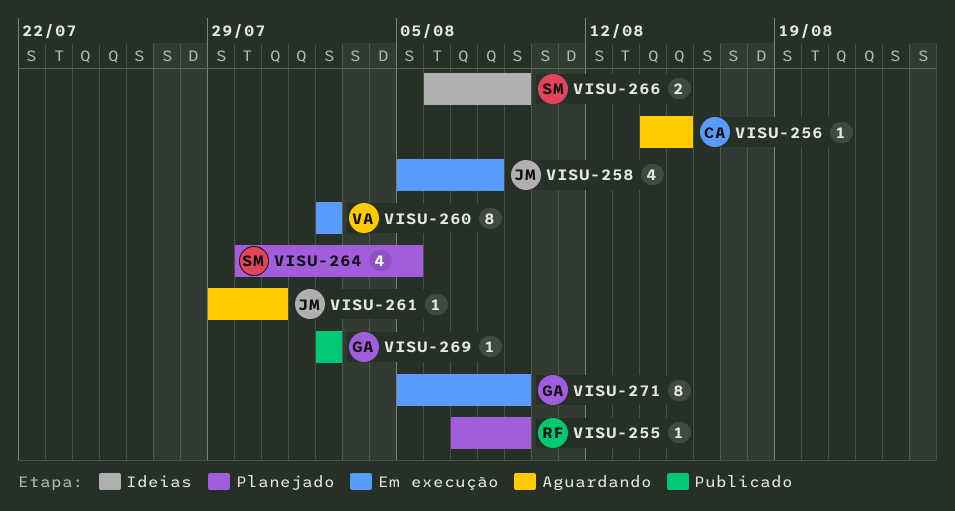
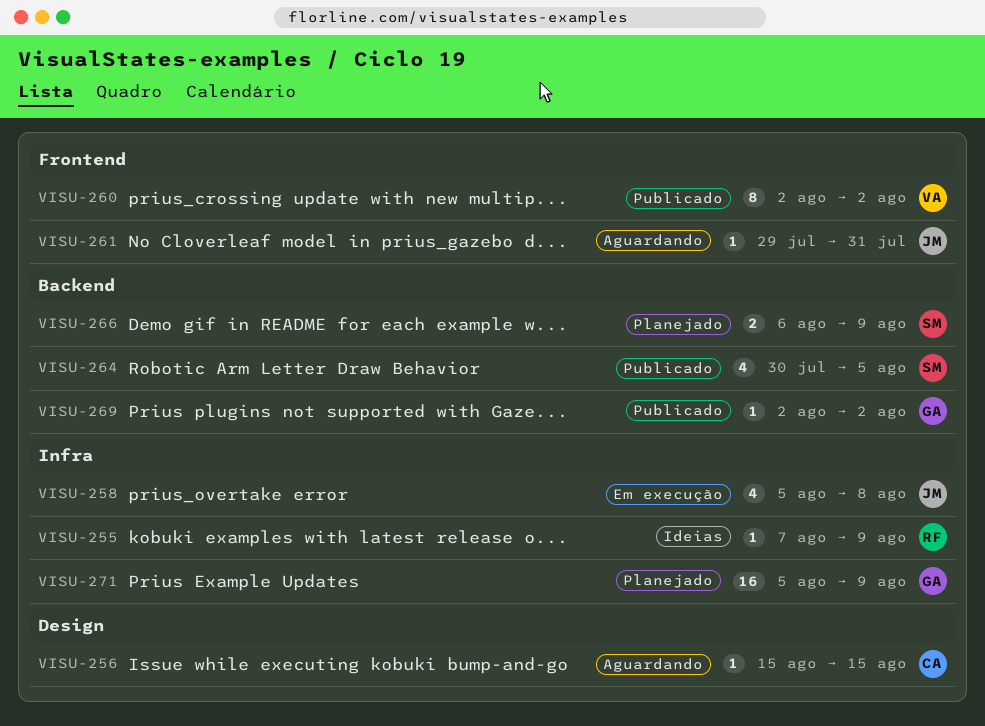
VISU-255, status: Planejado -> Ideias
VISU-256, start: Aug 14 -> Aug 15
VISU-260, status: Em execução -> Publicado
VISU-264, status: Planejado -> Publicado
VISU-266, status: Ideias -> Planejado
VISU-271, status: Em execução -> Planejado
VISU-271, estimate: 8 -> 16

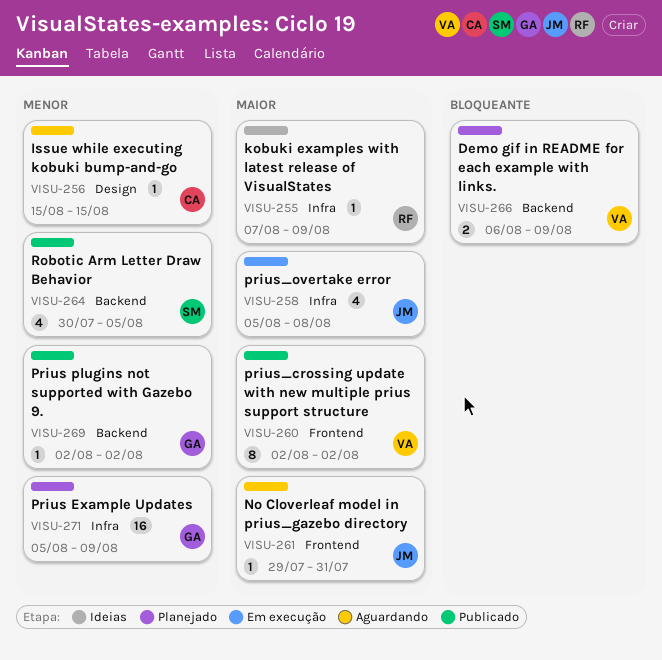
VISU-266, owner: SM -> VA

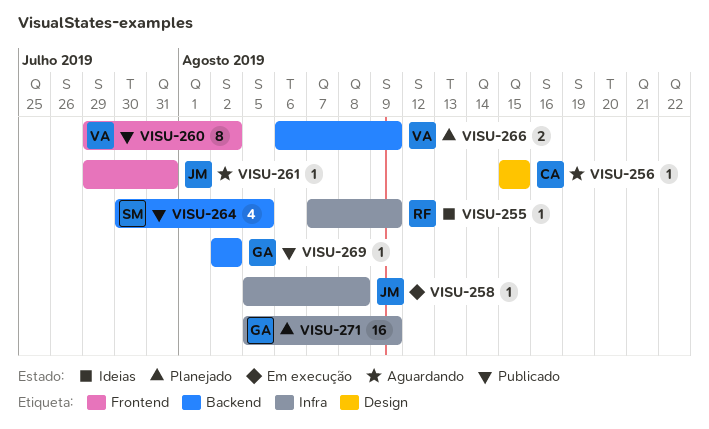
VISU-258, estimate: 4 -> 1
VISU-260, start: Aug 2 -> Jul 29

